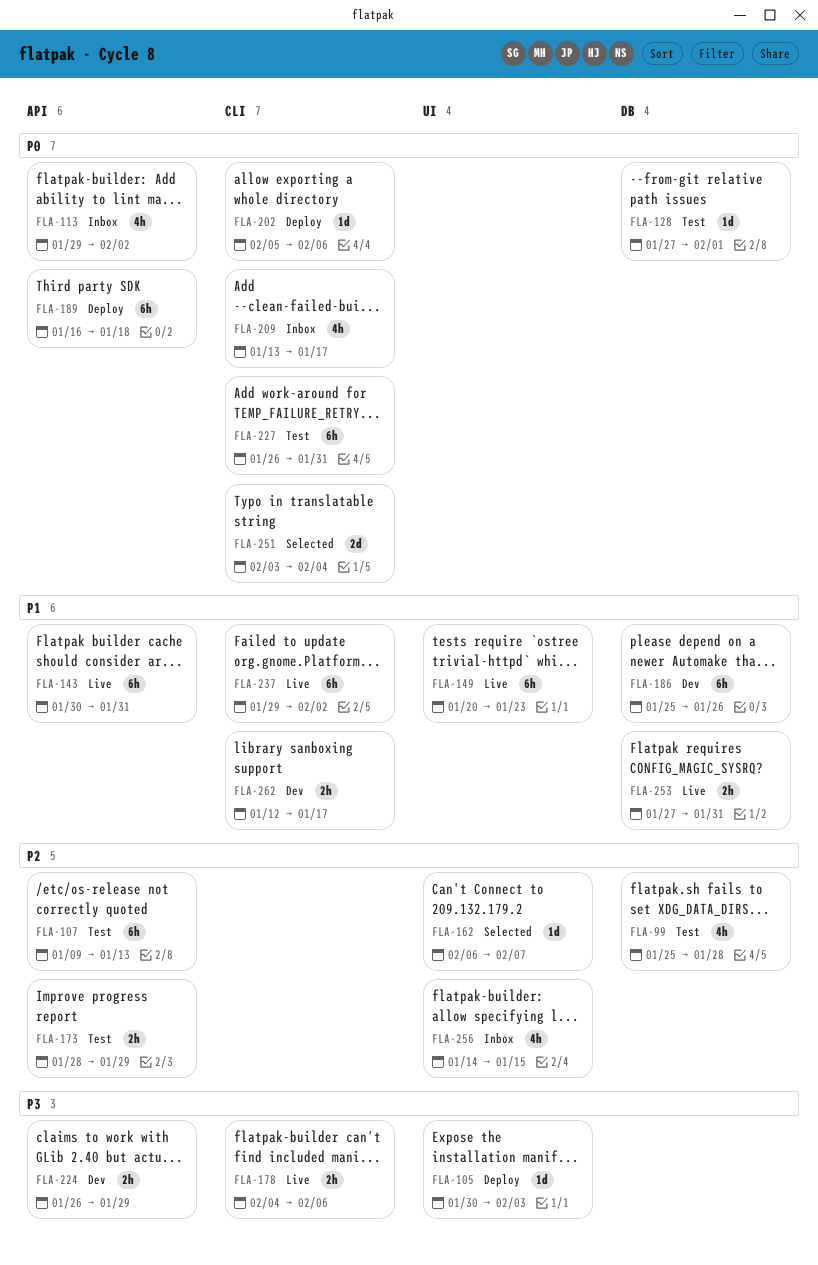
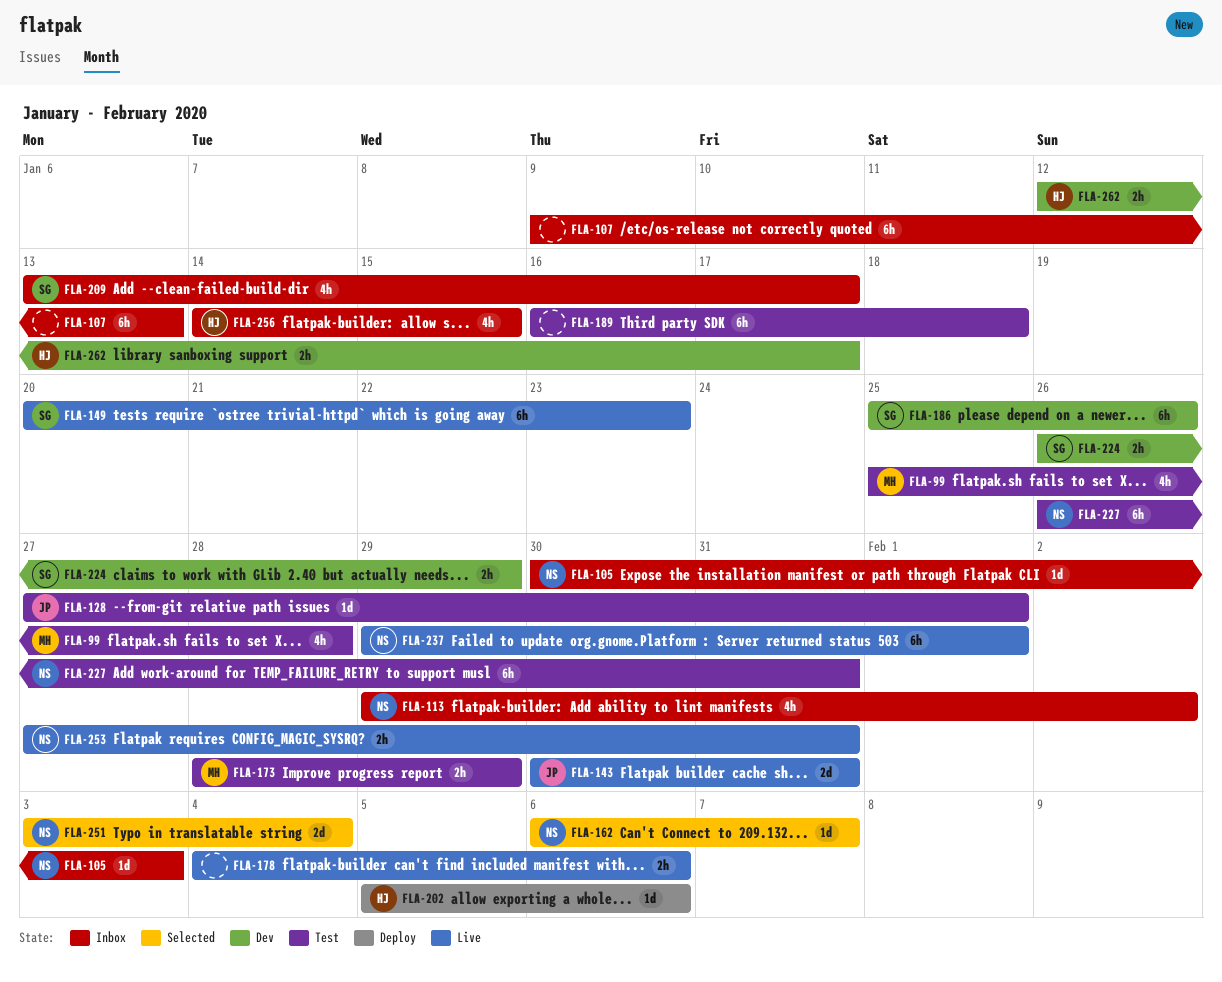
FLA-105, status: Deploy -> Inbox
FLA-107, status: Test -> Inbox
FLA-143, estimate: 6h -> 2d
FLA-189, status: Deploy -> Test
FLA-237, due: Feb 2 -> Feb 1

